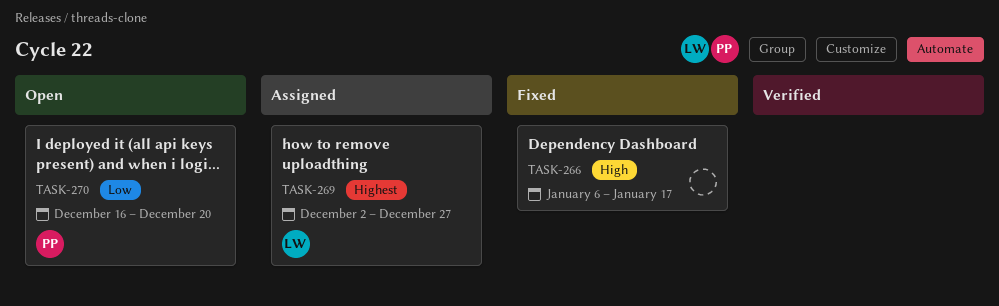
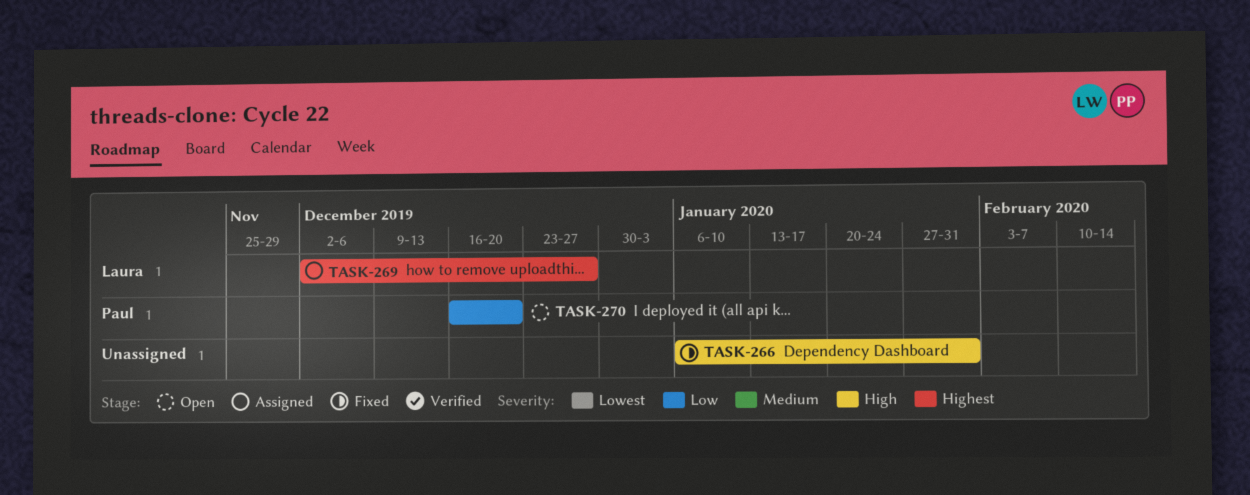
TASK-266, due: Jan 17 -> Jan 31

